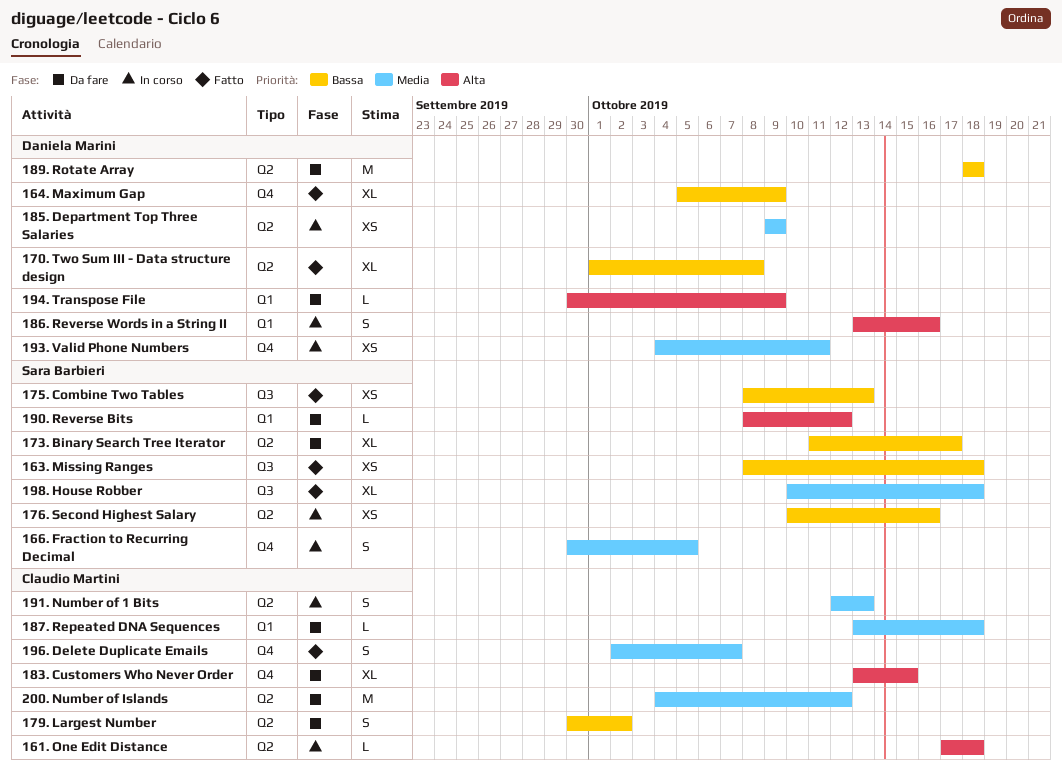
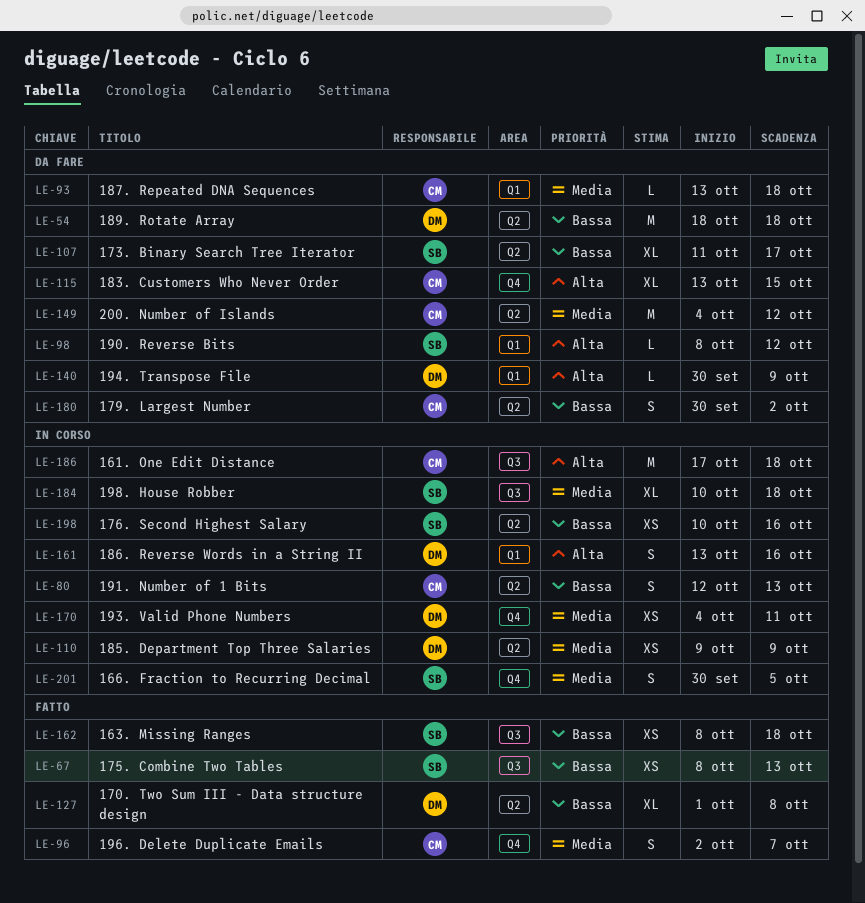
161. One Edit Distance, label: Q2 -> Q3
161. One Edit Distance, estimate: L -> M
164. Maximum Gap: present -> none
191. Number of 1 Bits, priority: Media -> Bassa
198. House Robber, status: Fatto -> In corso

